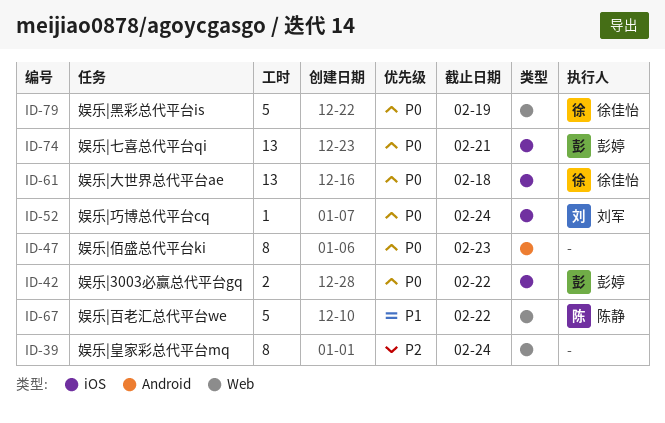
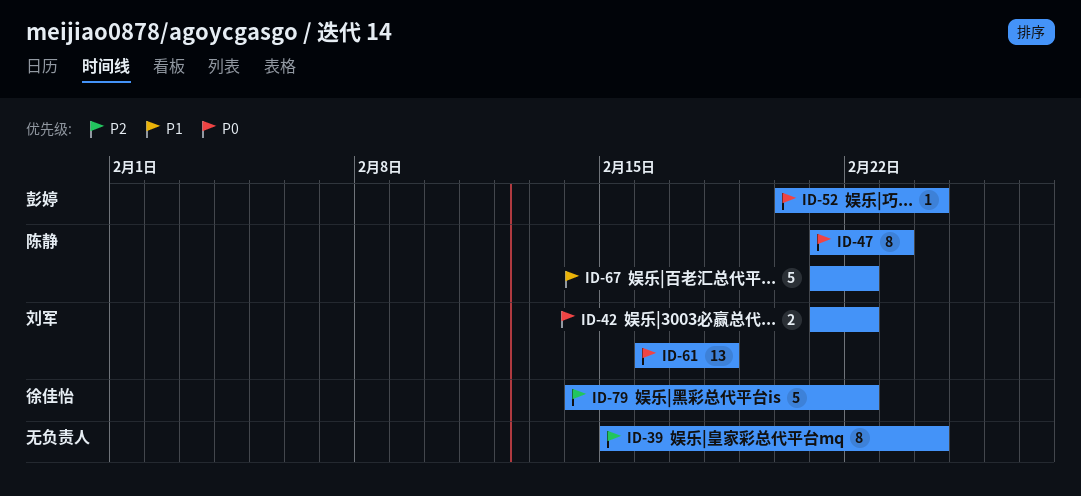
ID-42, owner: 彭婷 -> 刘军
ID-47, owner: none -> 陈静
ID-52, owner: 刘军 -> 彭婷
ID-61, owner: 徐佳怡 -> 刘军
ID-74: present -> none
ID-79, priority: P0 -> P2
ID-79, due: Feb 19 -> Feb 22

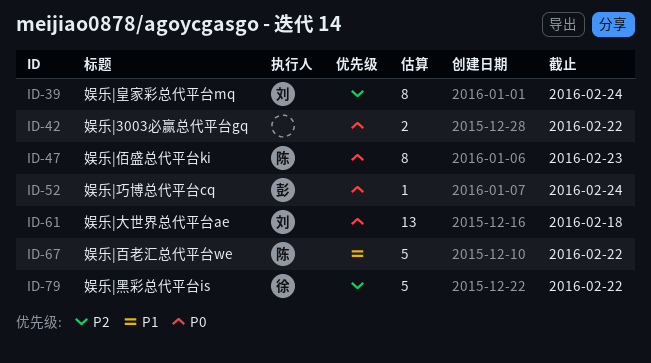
ID-39, owner: none -> 刘军
ID-42, owner: 刘军 -> none

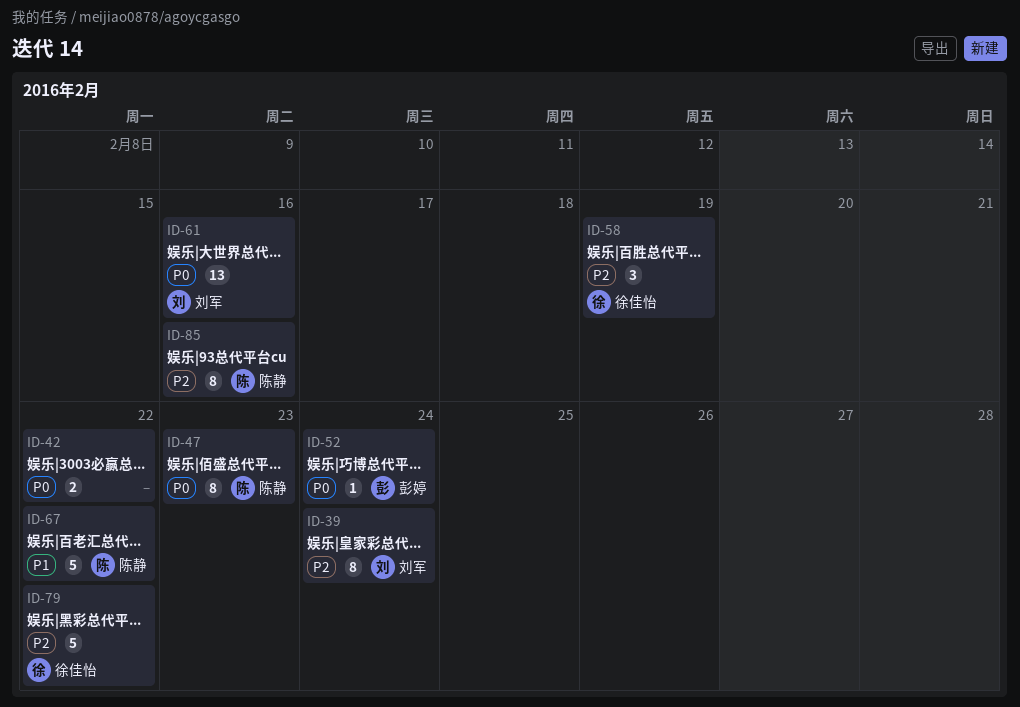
ID-58: none -> present
ID-61, due: Feb 18 -> Feb 16
ID-85: none -> present

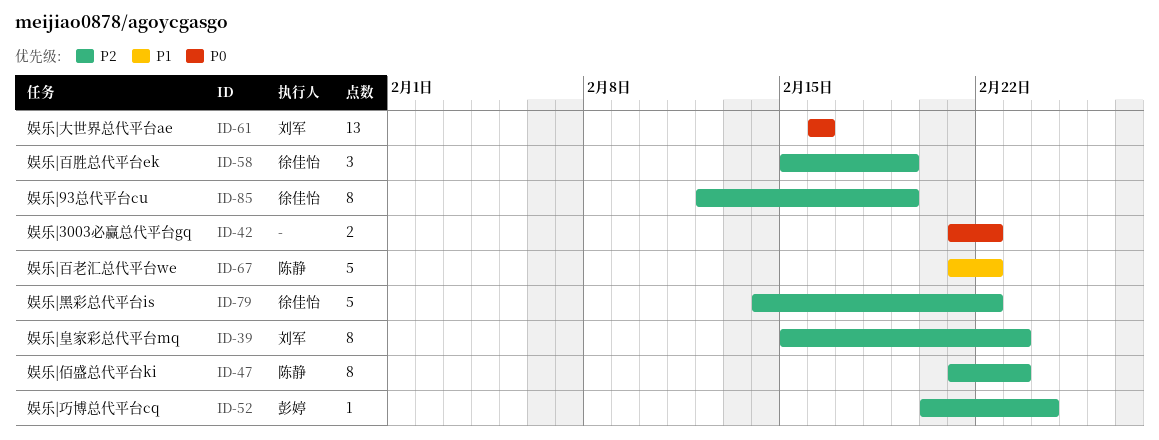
ID-39, due: Feb 24 -> Feb 23
ID-47, priority: P0 -> P2
ID-52, priority: P0 -> P2
ID-85, owner: 陈静 -> 徐佳怡
ID-85, due: Feb 16 -> Feb 19

